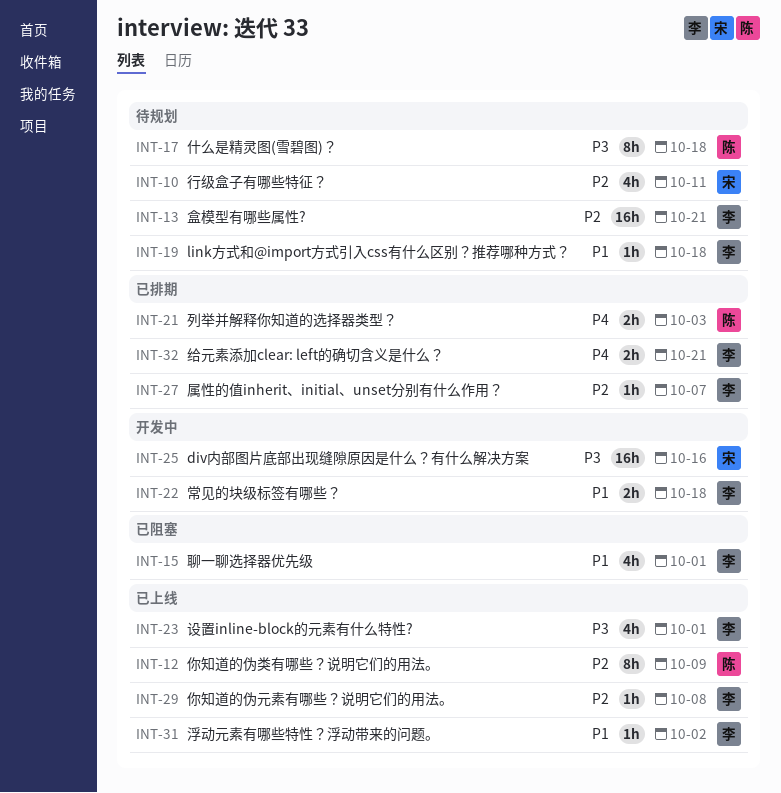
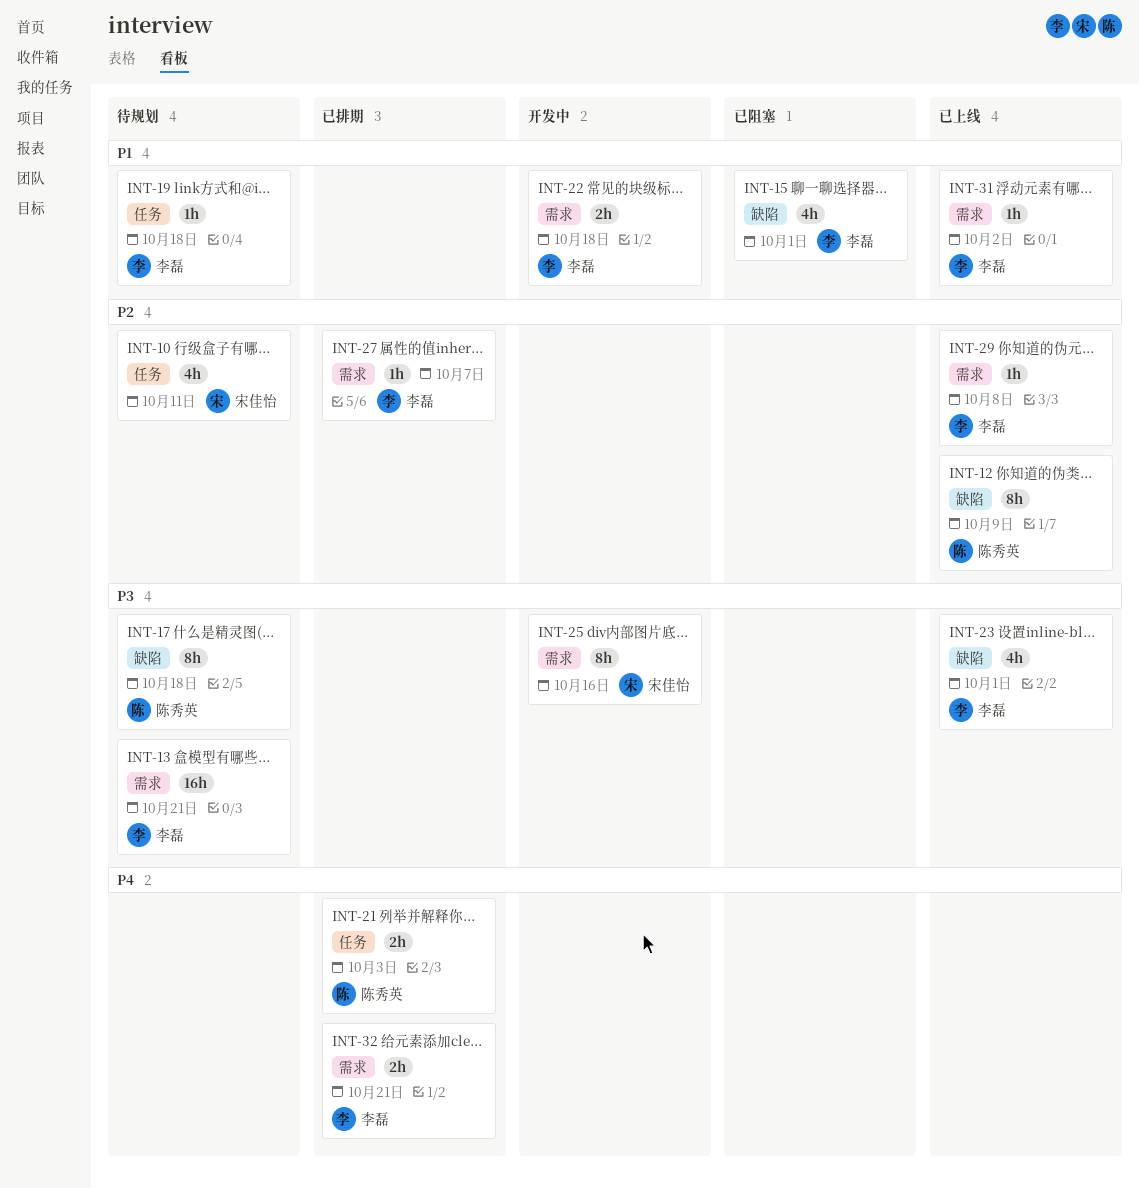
INT-13, priority: P2 -> P3
INT-25, estimate: 16h -> 8h

